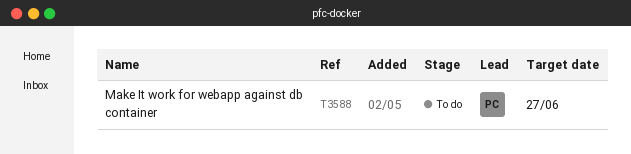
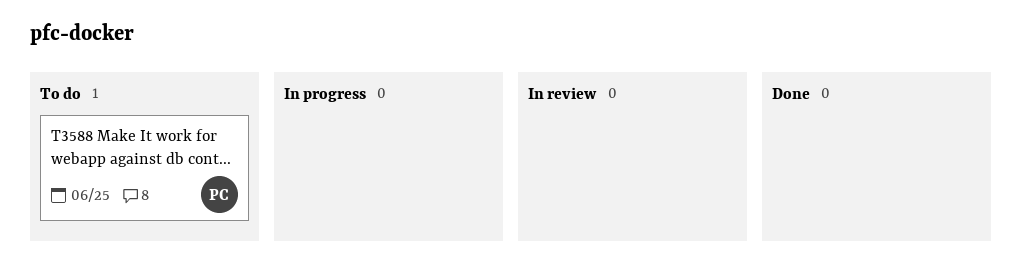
T3588, due: Jun 27 -> Jun 25

